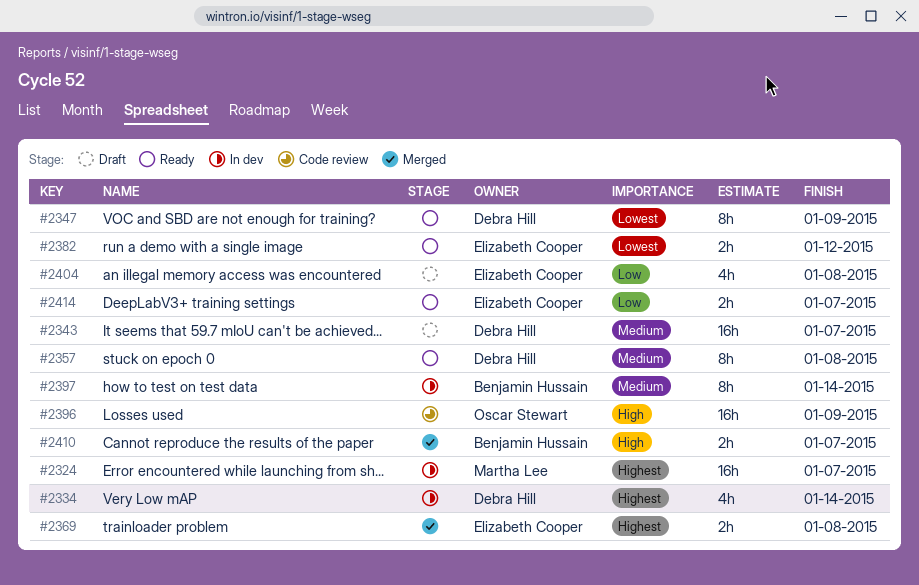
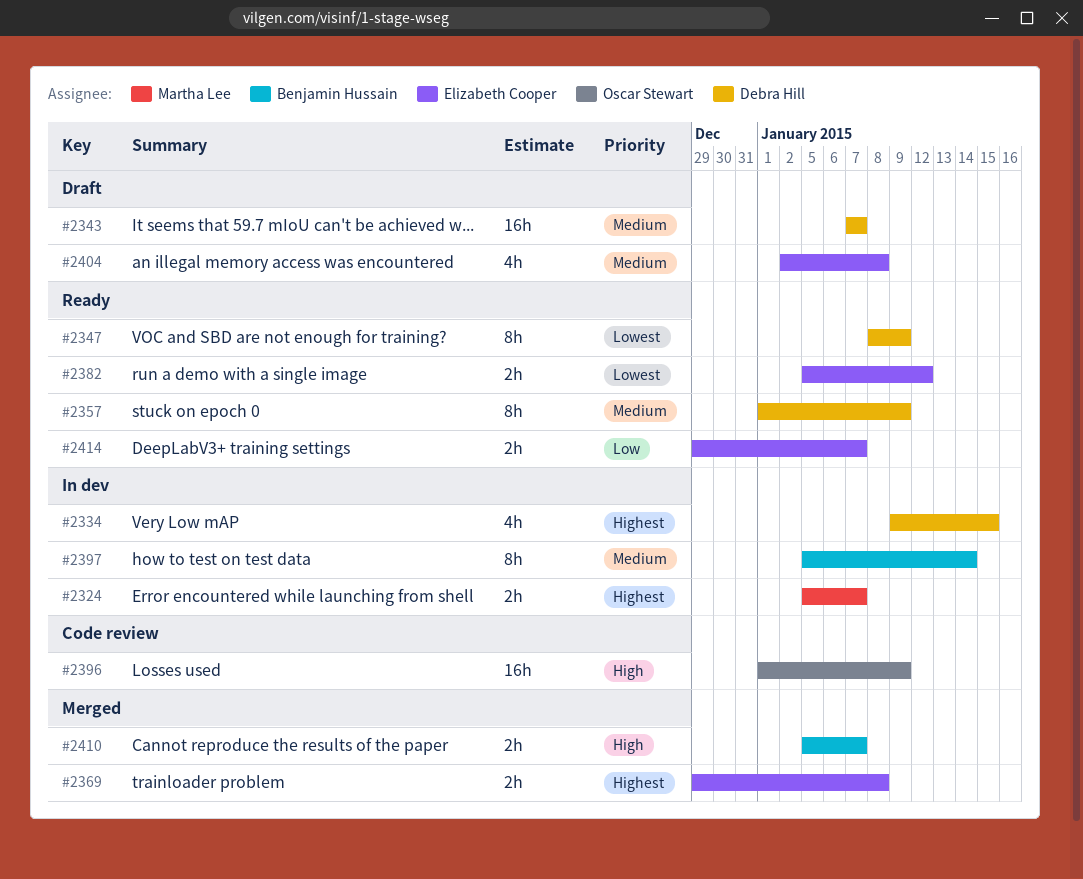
#2324, estimate: 16h -> 2h
#2334, due: Jan 14 -> Jan 15
#2357, due: Jan 8 -> Jan 9
#2404, priority: Low -> Medium

